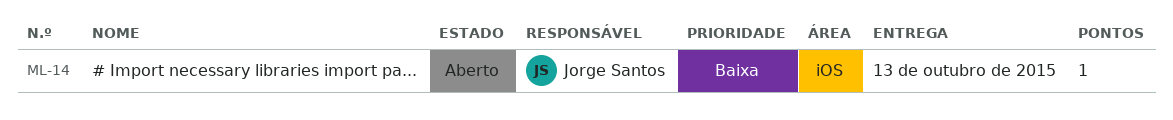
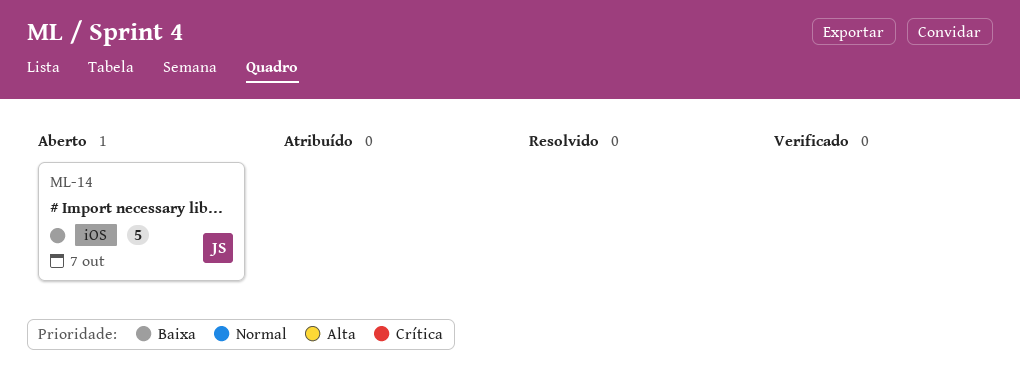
ML-14, estimate: 1 -> 5
ML-14, due: Oct 13 -> Oct 7

